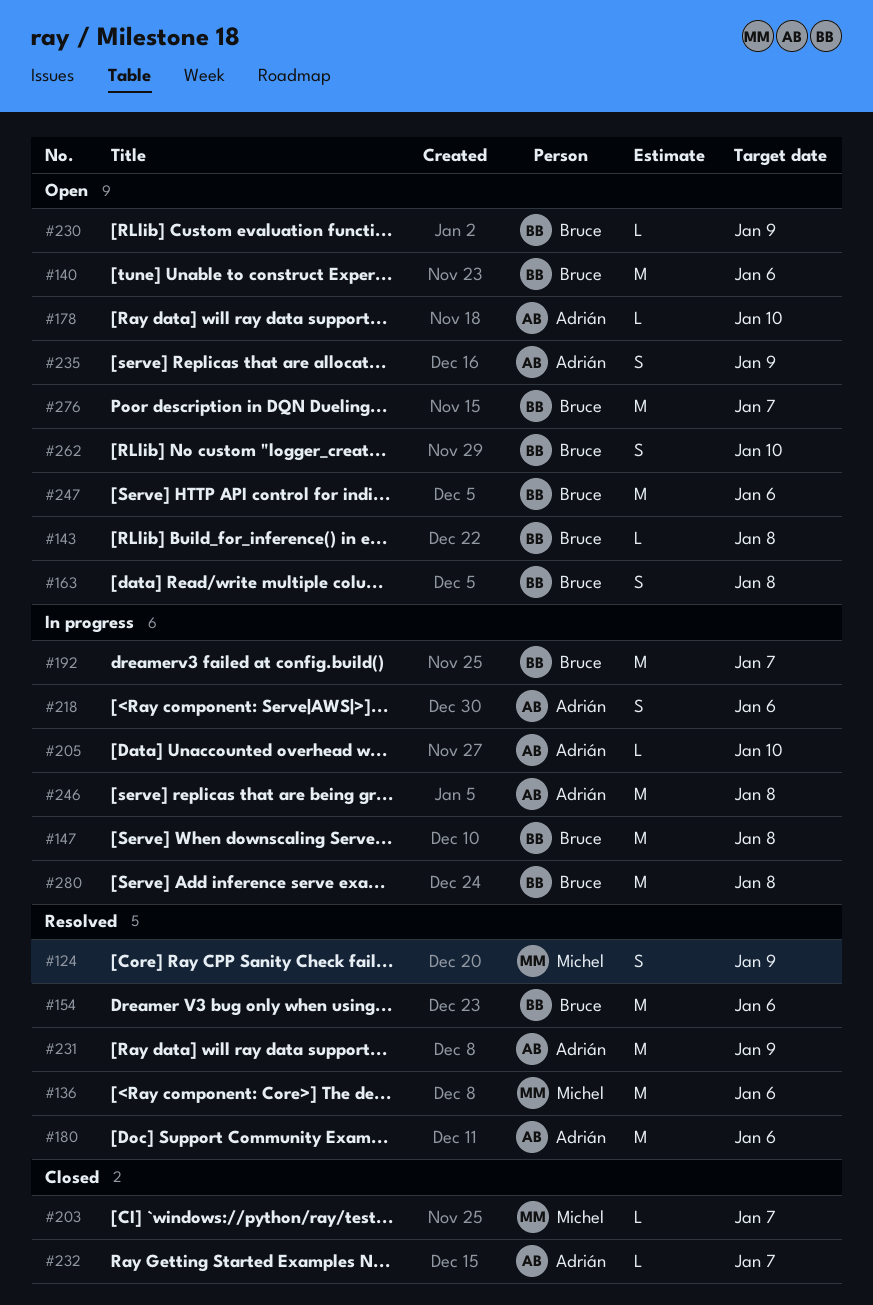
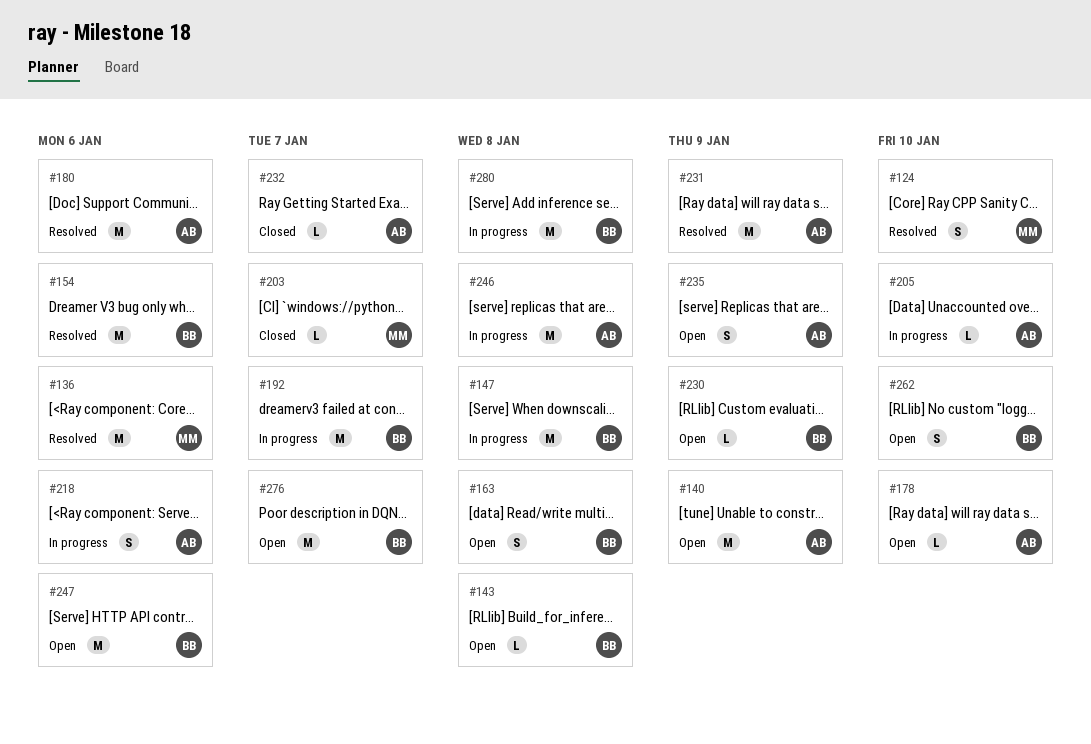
#124, due: Jan 9 -> Jan 10
#140, owner: Bruce -> Adrián
#140, due: Jan 6 -> Jan 9

